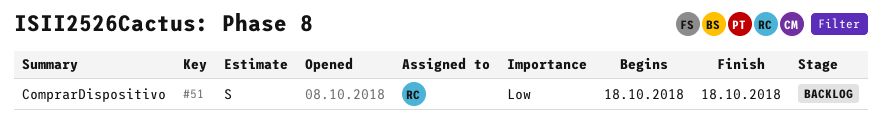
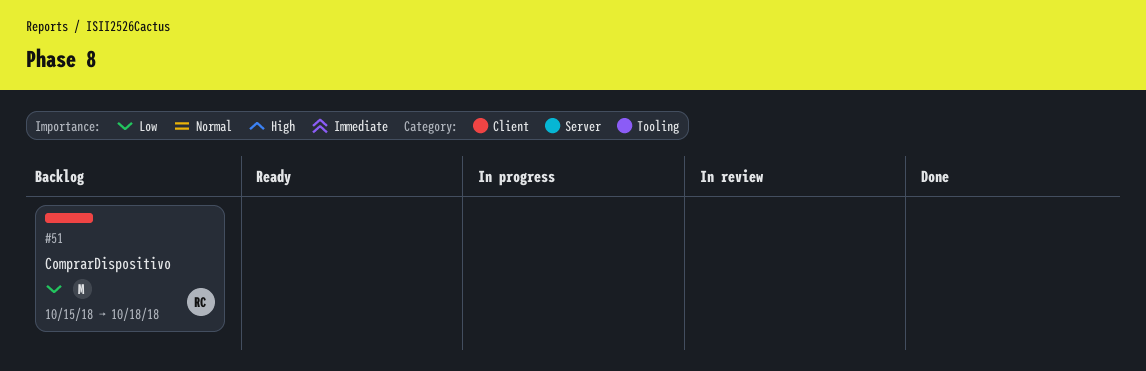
#51, estimate: S -> M
#51, start: Oct 18 -> Oct 15

